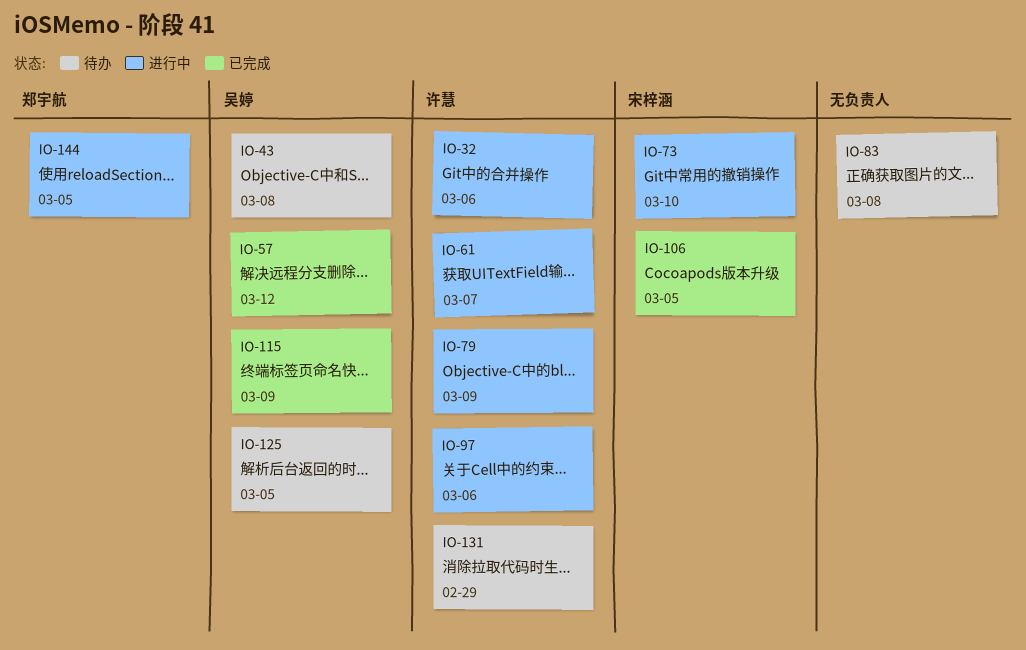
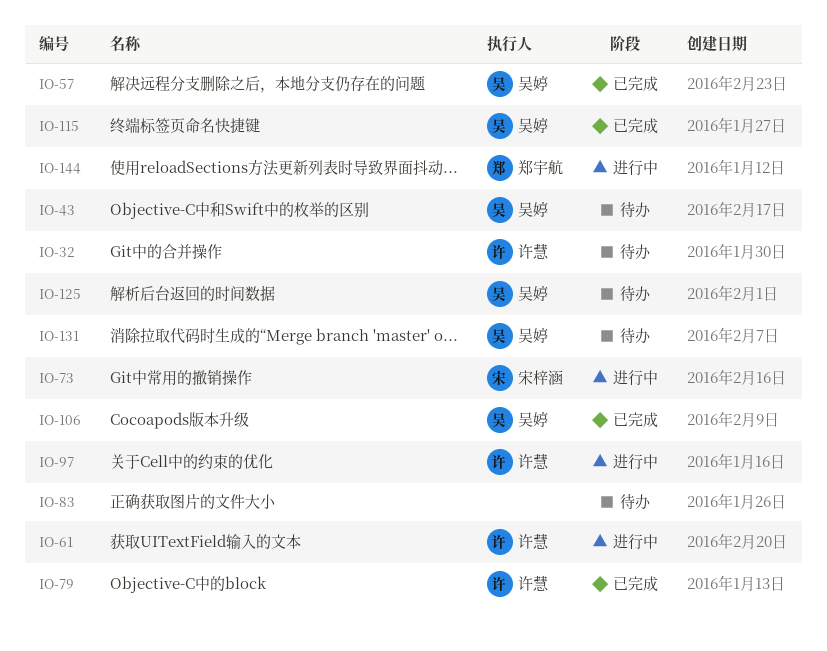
IO-32, status: 进行中 -> 待办
IO-79, status: 进行中 -> 已完成
IO-106, owner: 宋梓涵 -> 吴婷
IO-131, owner: 许慧 -> 吴婷

